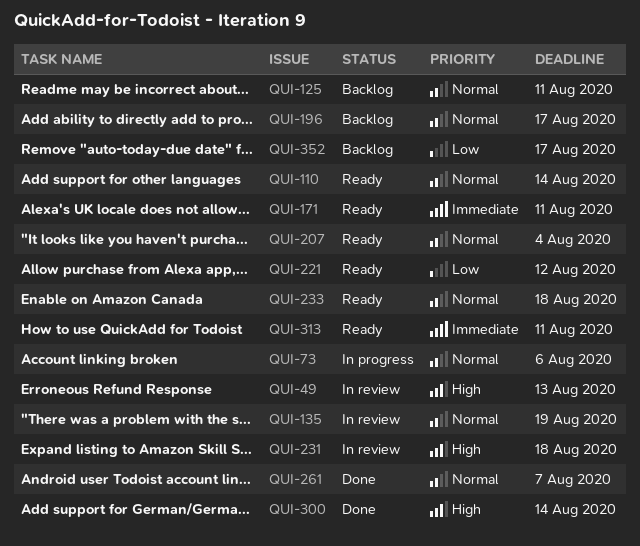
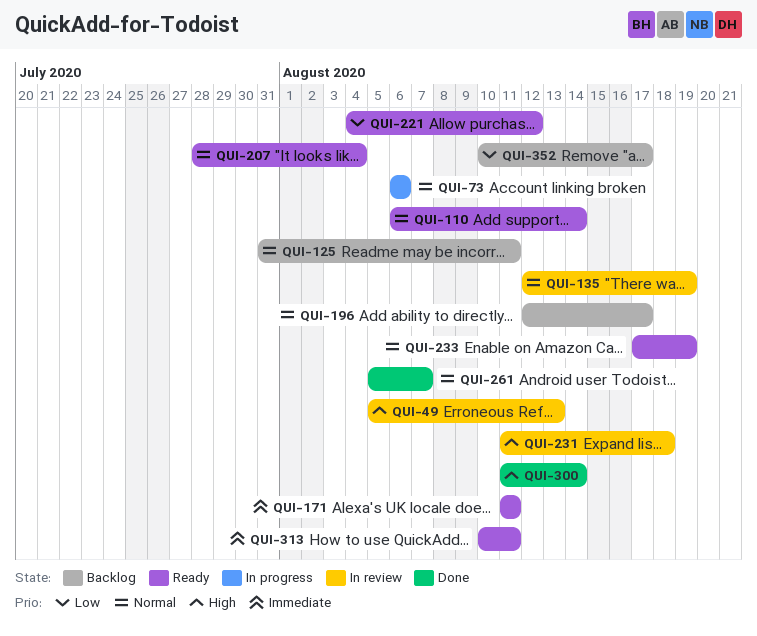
QUI-233, due: Aug 18 -> Aug 19

